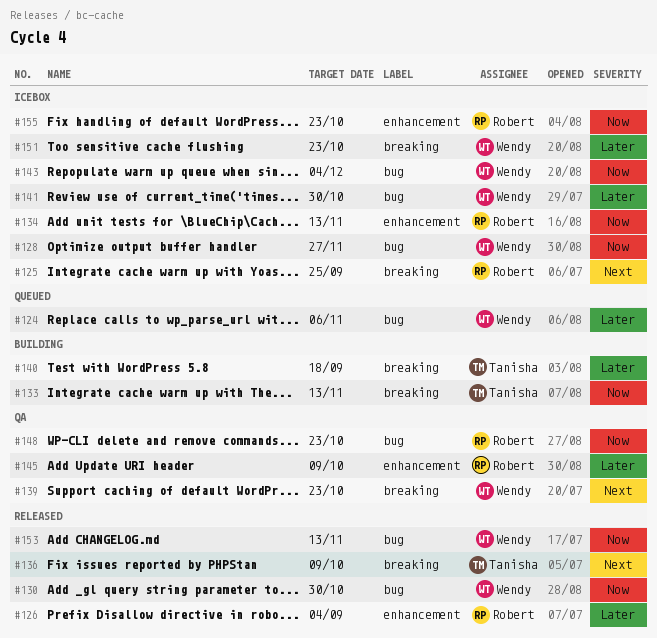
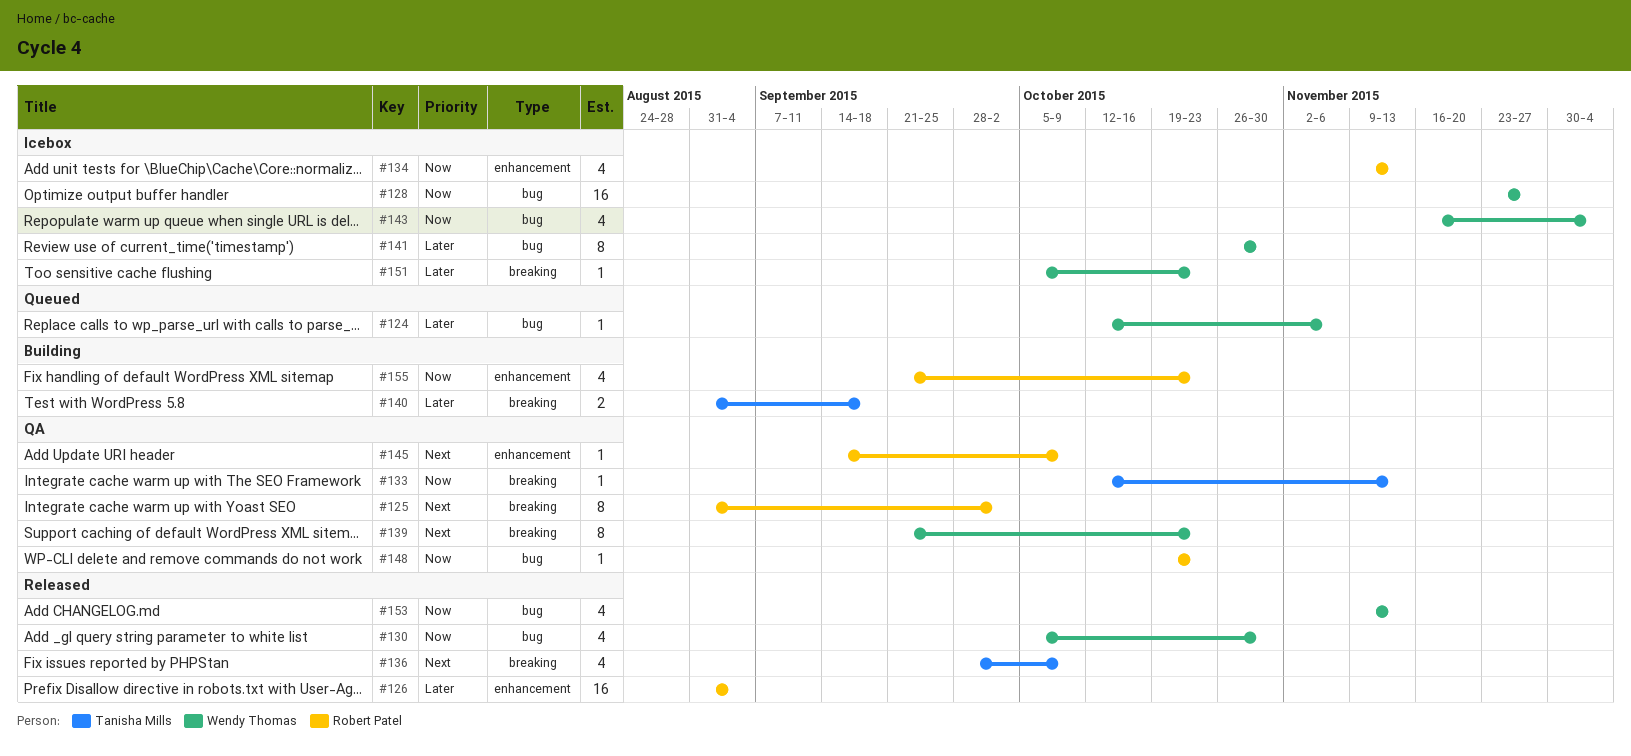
#125, status: Icebox -> QA
#125, due: Sep 25 -> Oct 2
#133, status: Building -> QA
#145, priority: Later -> Next
#155, status: Icebox -> Building

